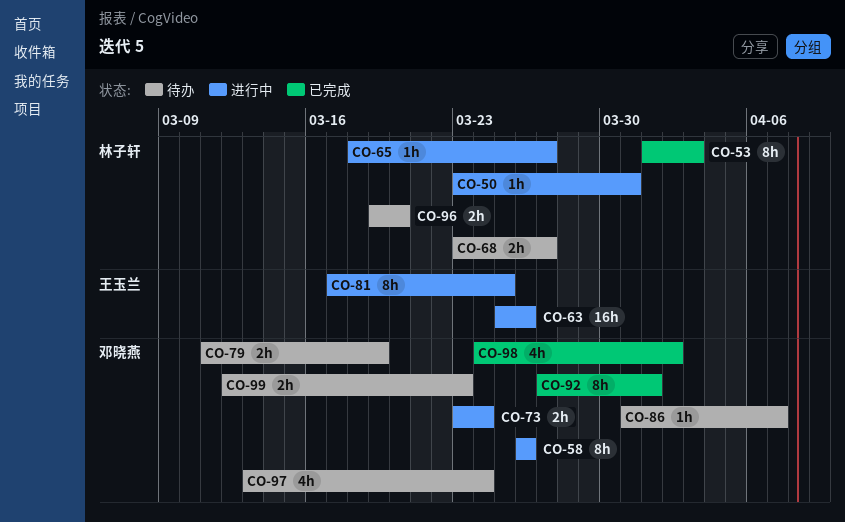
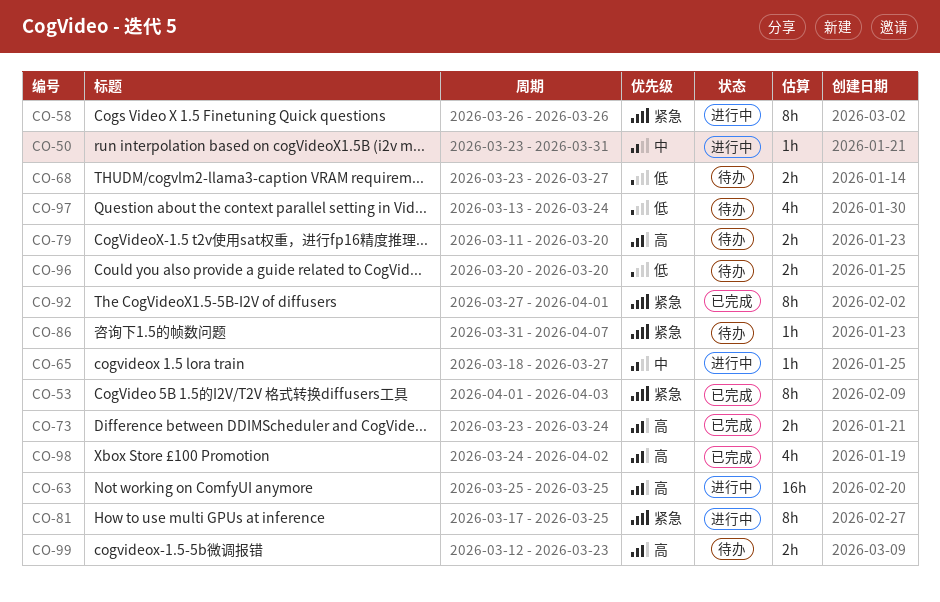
CO-63, due: Mar 26 -> Mar 25
CO-73, status: 进行中 -> 已完成
CO-79, due: Mar 19 -> Mar 20
CO-96, start: Mar 19 -> Mar 20

